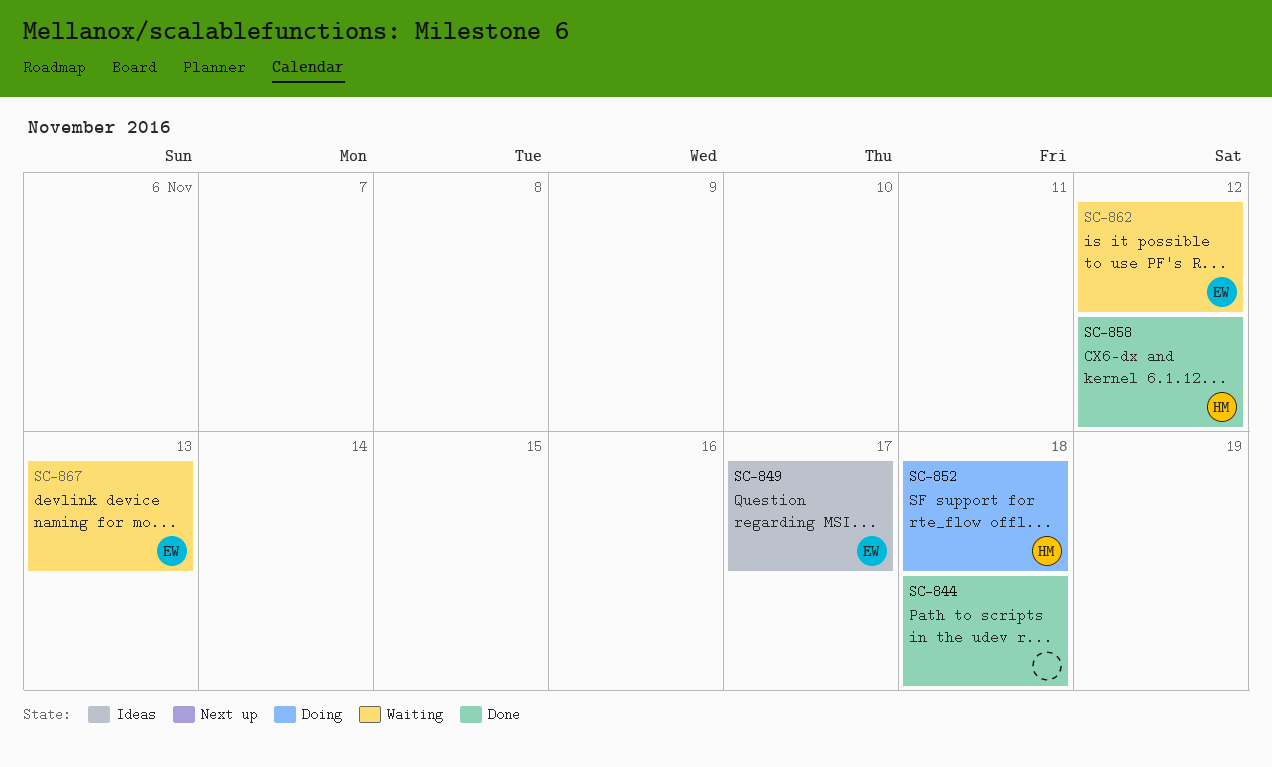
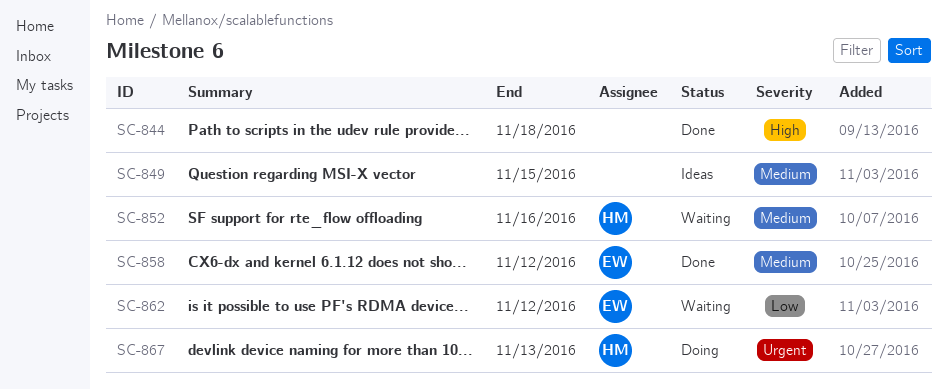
SC-849, owner: EW -> none
SC-849, due: Nov 17 -> Nov 15
SC-852, status: Doing -> Waiting
SC-852, due: Nov 18 -> Nov 16
SC-858, owner: HM -> EW
SC-867, status: Waiting -> Doing
SC-867, owner: EW -> HM

